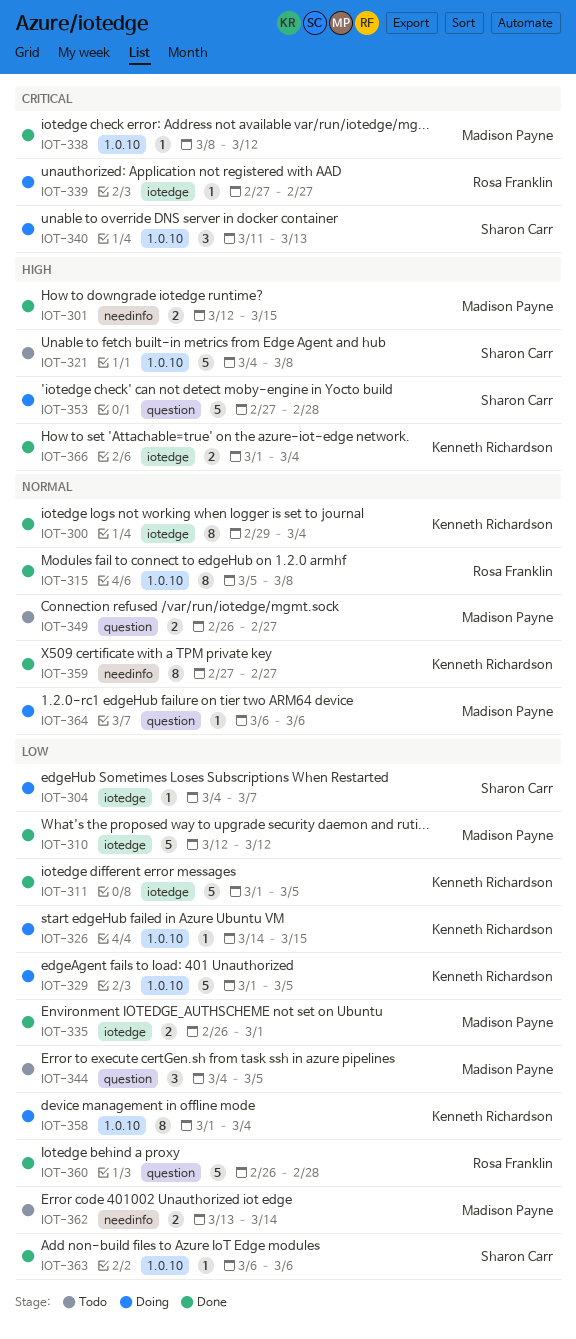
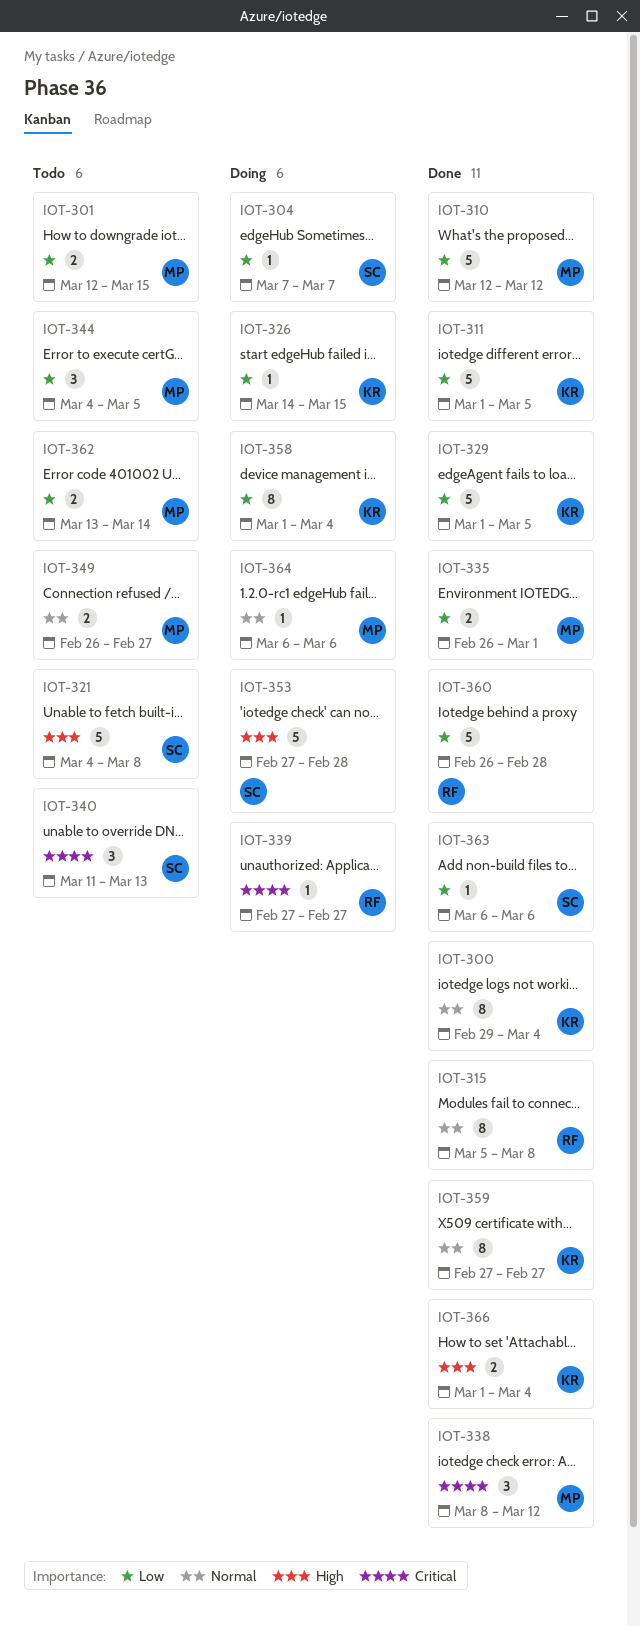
IOT-301, status: Done -> Todo
IOT-301, priority: High -> Low
IOT-304, start: Mar 4 -> Mar 7
IOT-329, status: Doing -> Done
IOT-338, estimate: 1 -> 3
IOT-340, status: Doing -> Todo

